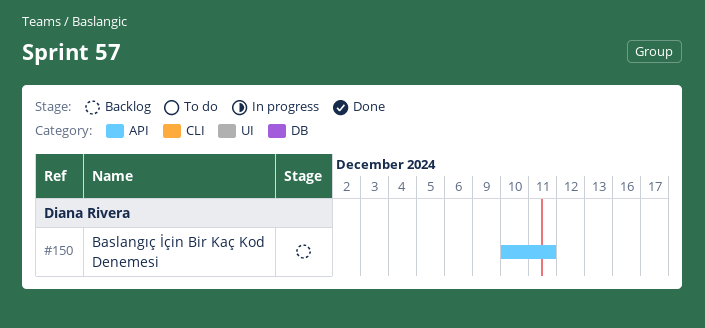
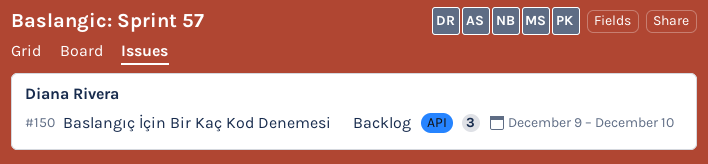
#150, start: Dec 10 -> Dec 9
#150, due: Dec 11 -> Dec 10

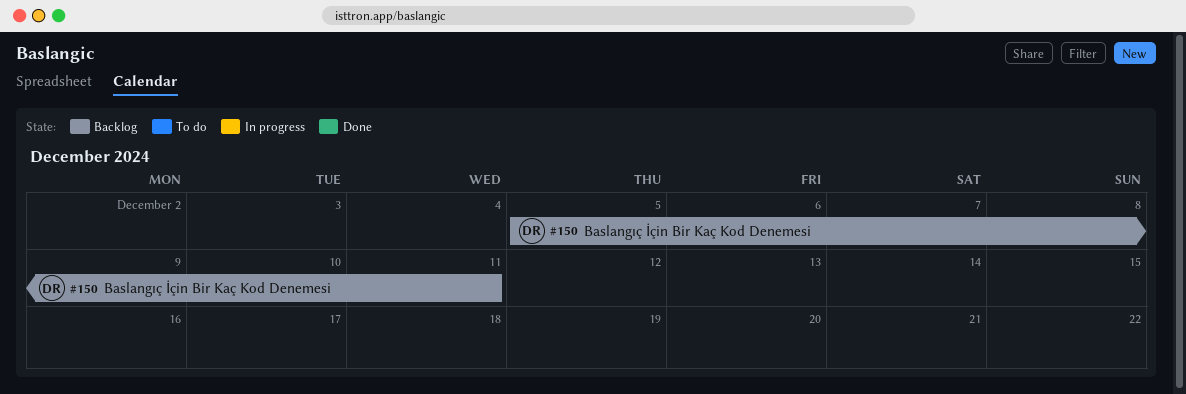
#150, start: Dec 9 -> Dec 5
#150, due: Dec 10 -> Dec 11

